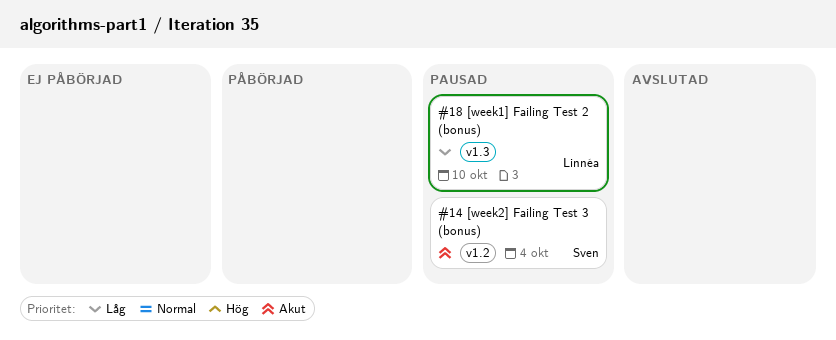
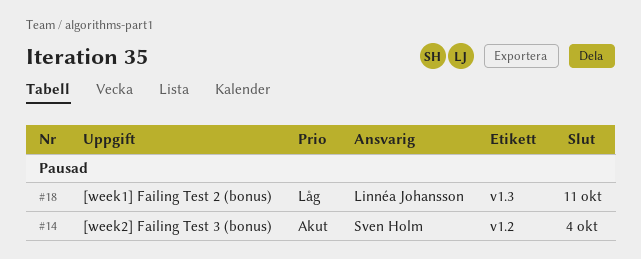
#18, due: Oct 10 -> Oct 11

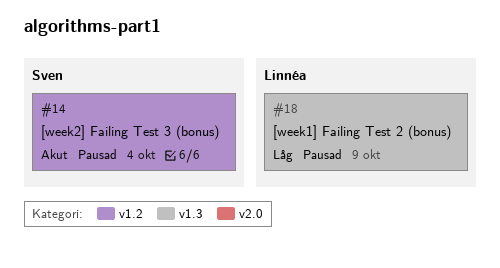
#18, due: Oct 11 -> Oct 9

